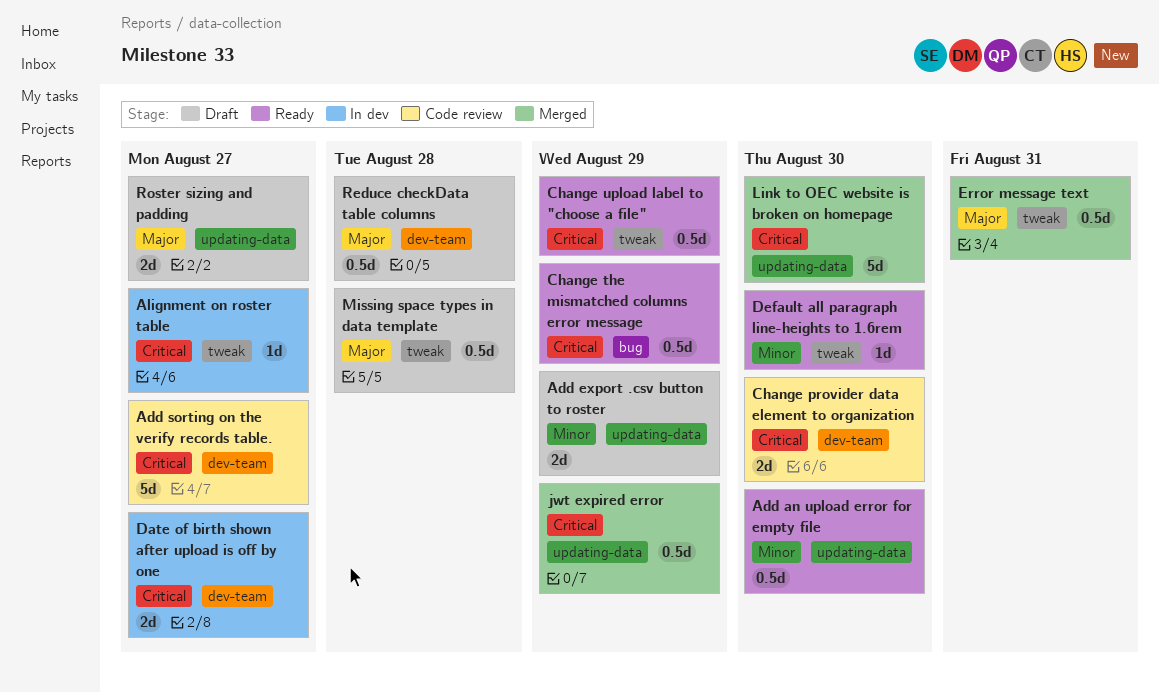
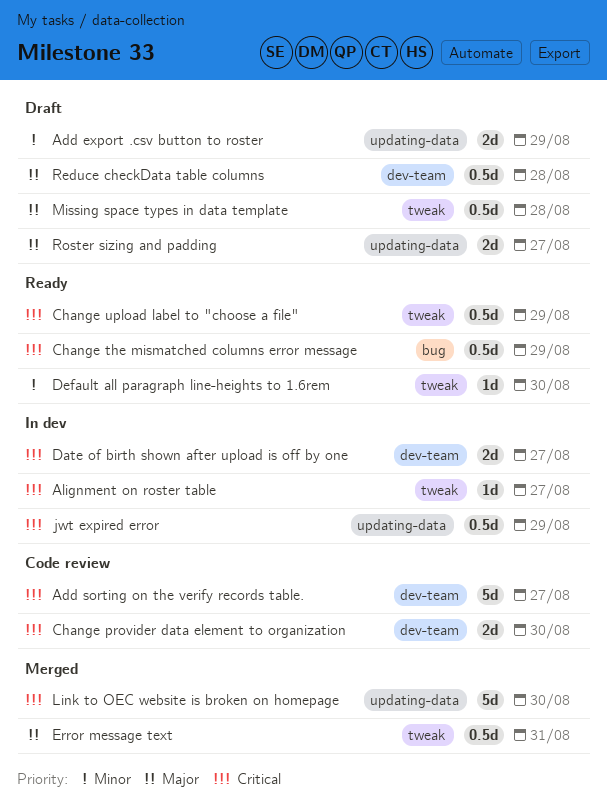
Add an upload error for empty file: present -> none
jwt expired error, status: Merged -> In dev

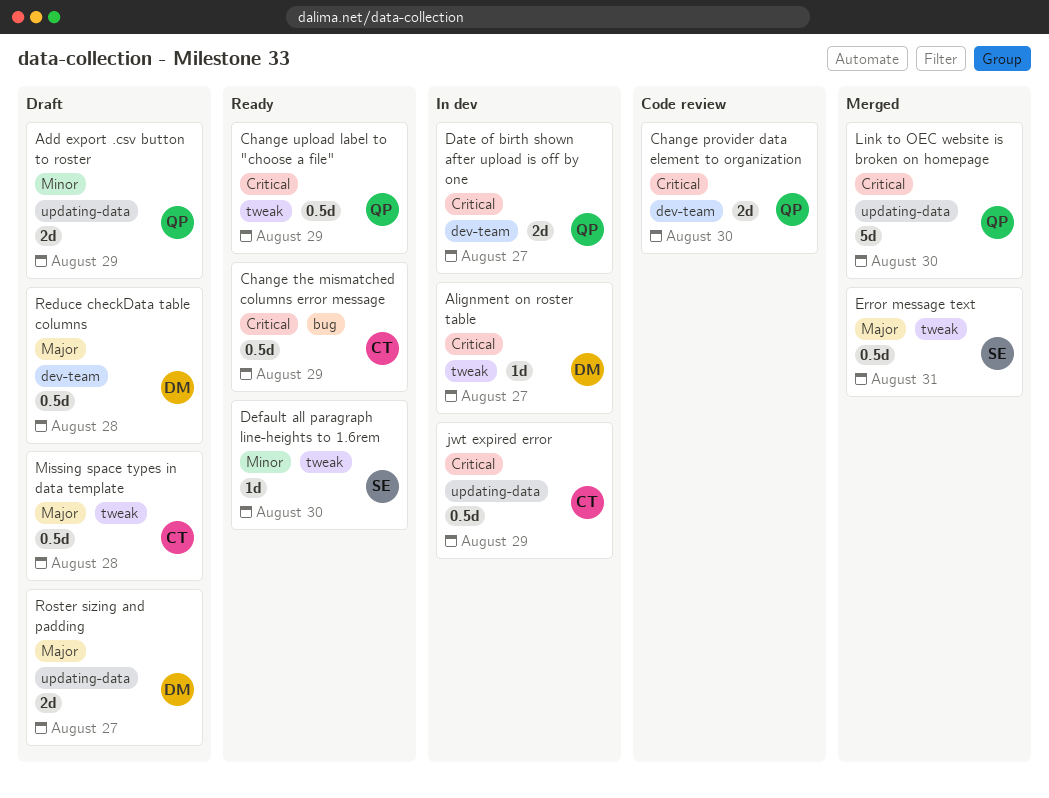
Add sorting on the verify records table.: present -> none

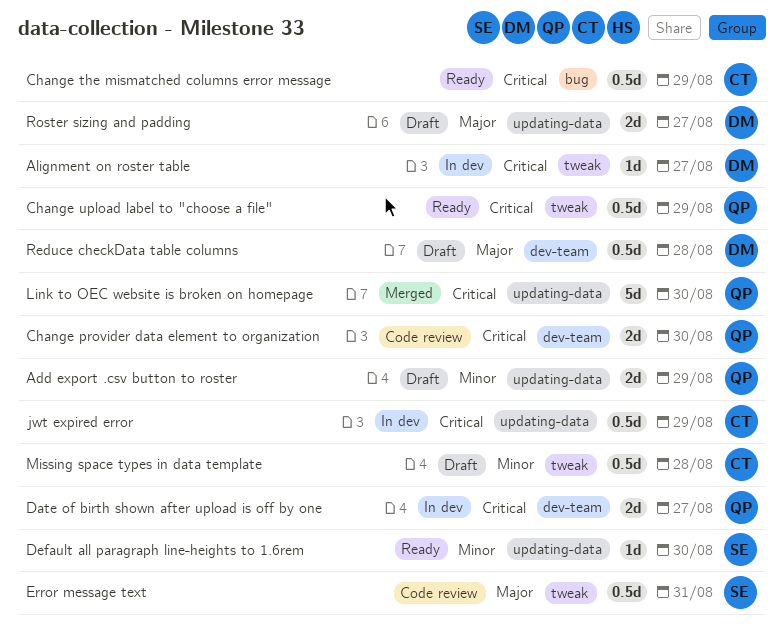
Default all paragraph line-heights to 1.6rem, label: tweak -> updating-data
Error message text, status: Merged -> Code review
Missing space types in data template, priority: Major -> Minor

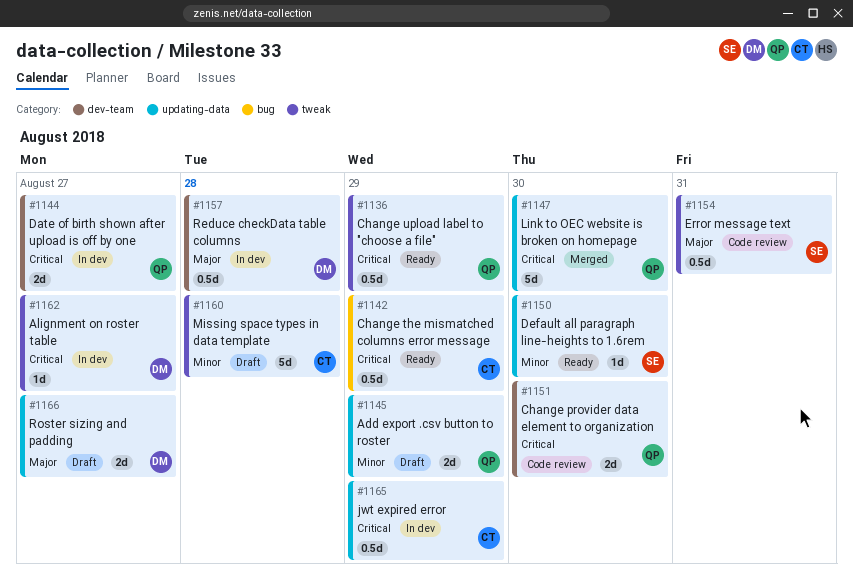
Missing space types in data template, estimate: 0.5d -> 5d
Reduce checkData table columns, status: Draft -> In dev

